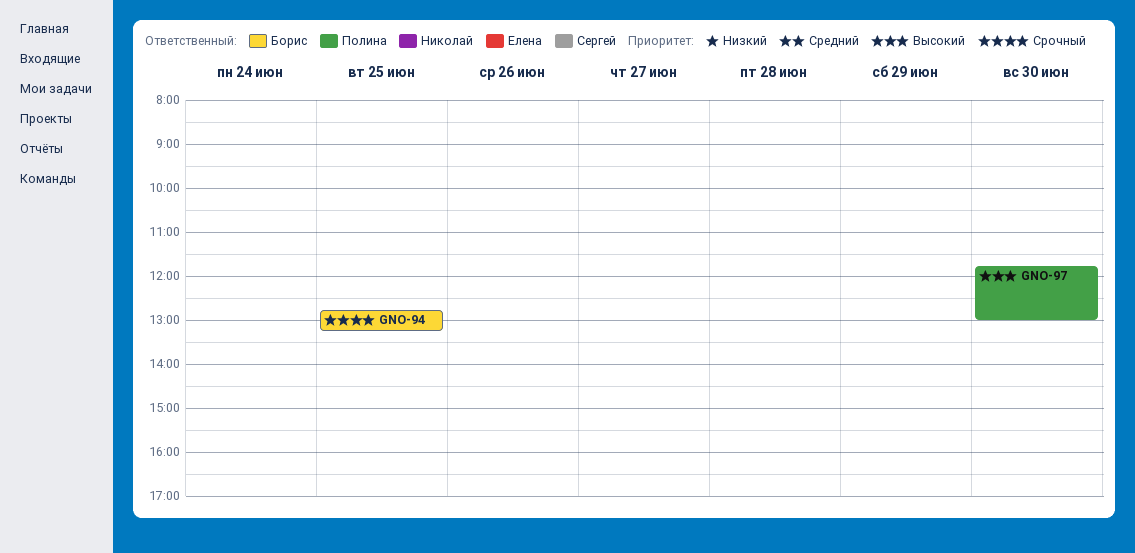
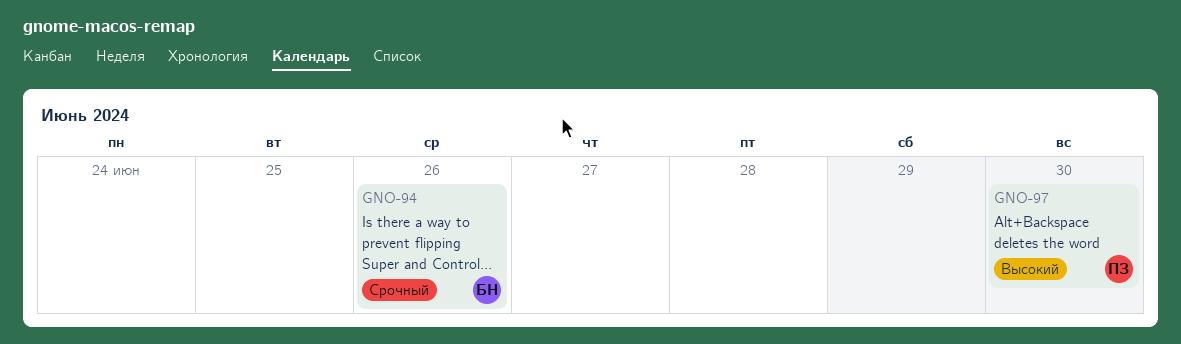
GNO-94, day: Jun 25 -> Jun 26

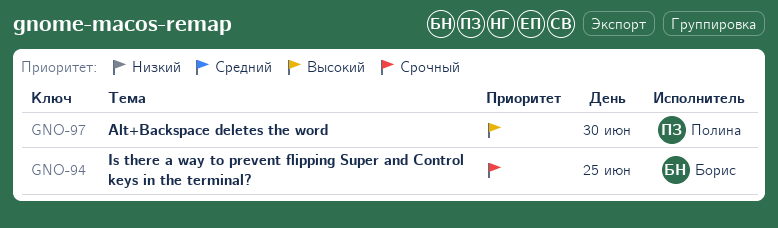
GNO-94, day: Jun 26 -> Jun 25

